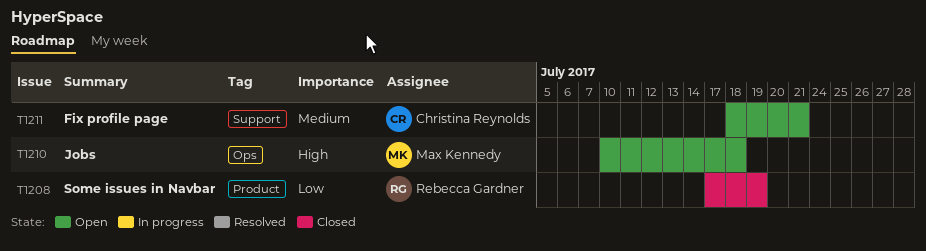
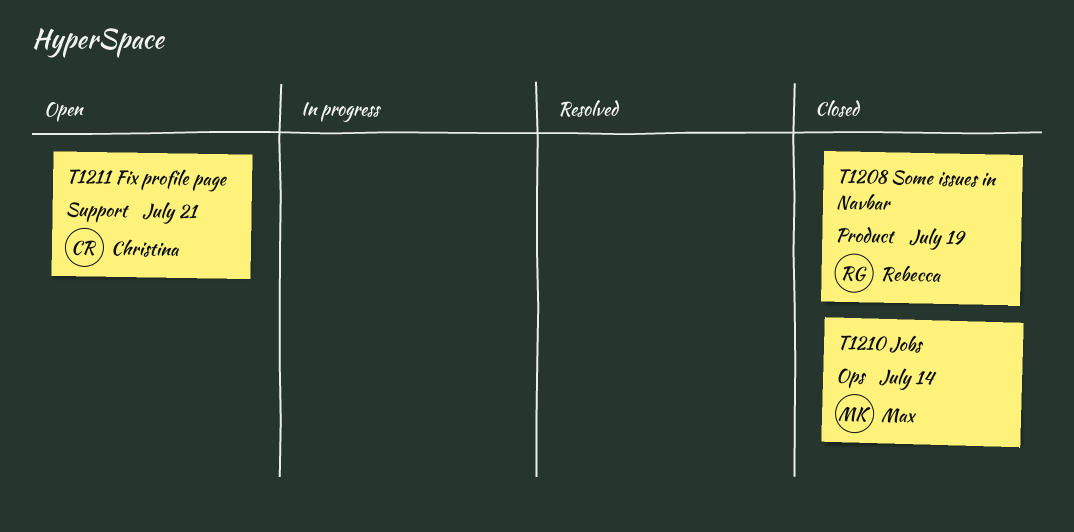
T1210, status: Open -> Closed
T1210, due: Jul 18 -> Jul 14

